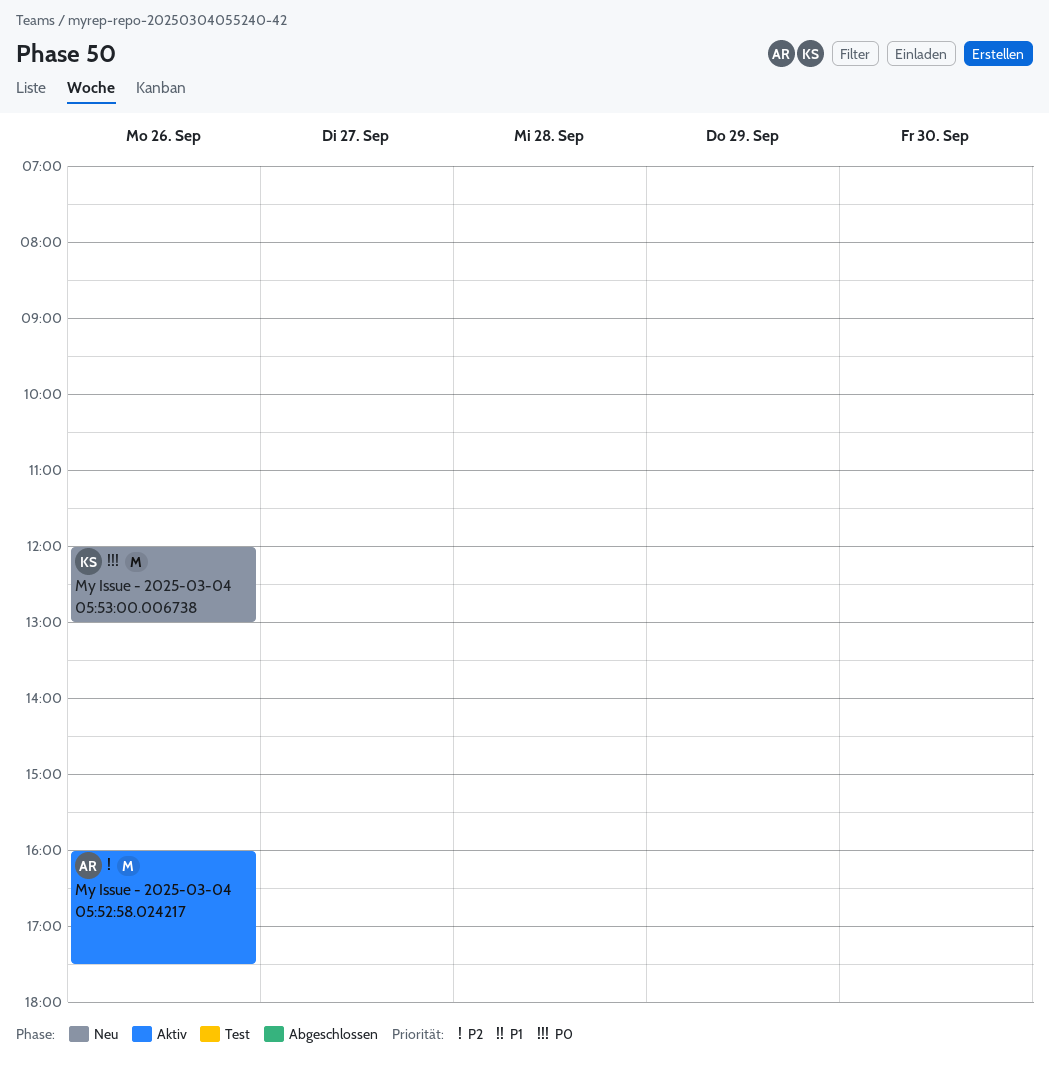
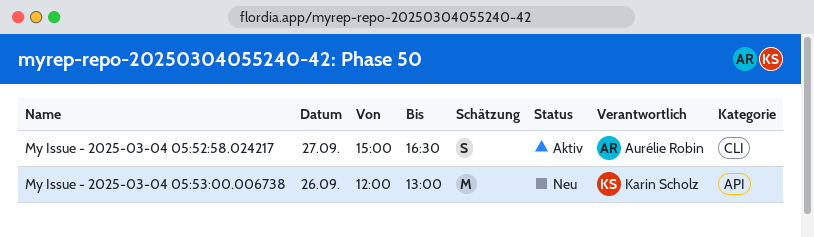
My Issue - 2025-03-04 05:52:58.024217, estimate: M -> S
My Issue - 2025-03-04 05:52:58.024217, day: Sep 26 -> Sep 27
My Issue - 2025-03-04 05:52:58.024217, begins: 16:00 -> 15:00
My Issue - 2025-03-04 05:52:58.024217, ends: 17:30 -> 16:30

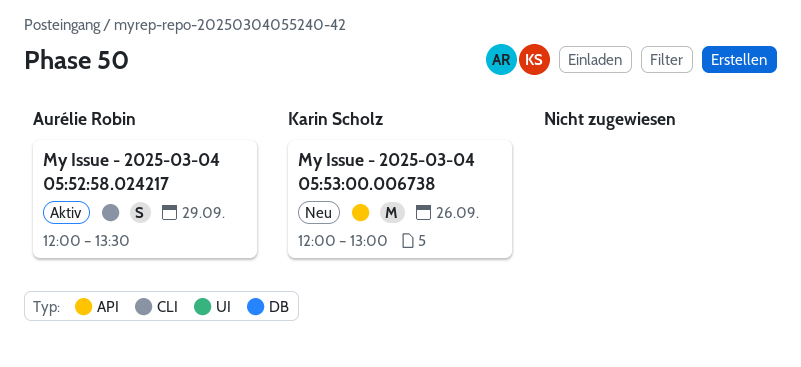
My Issue - 2025-03-04 05:52:58.024217, day: Sep 27 -> Sep 29
My Issue - 2025-03-04 05:52:58.024217, begins: 15:00 -> 12:00
My Issue - 2025-03-04 05:52:58.024217, ends: 16:30 -> 13:30

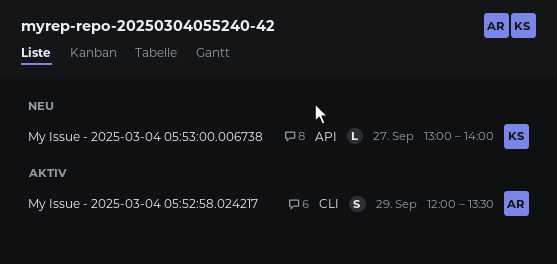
My Issue - 2025-03-04 05:53:00.006738, estimate: M -> L
My Issue - 2025-03-04 05:53:00.006738, day: Sep 26 -> Sep 27
My Issue - 2025-03-04 05:53:00.006738, begins: 12:00 -> 13:00
My Issue - 2025-03-04 05:53:00.006738, ends: 13:00 -> 14:00

